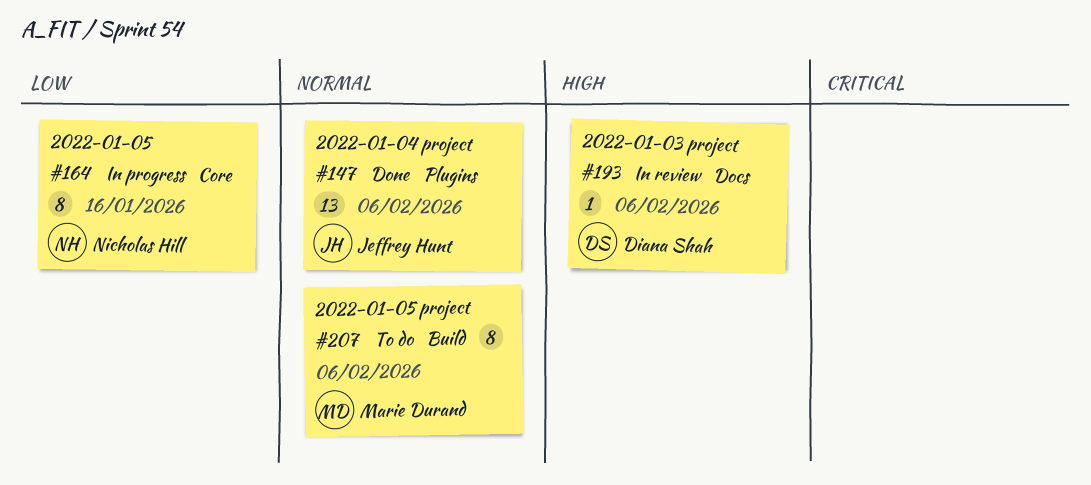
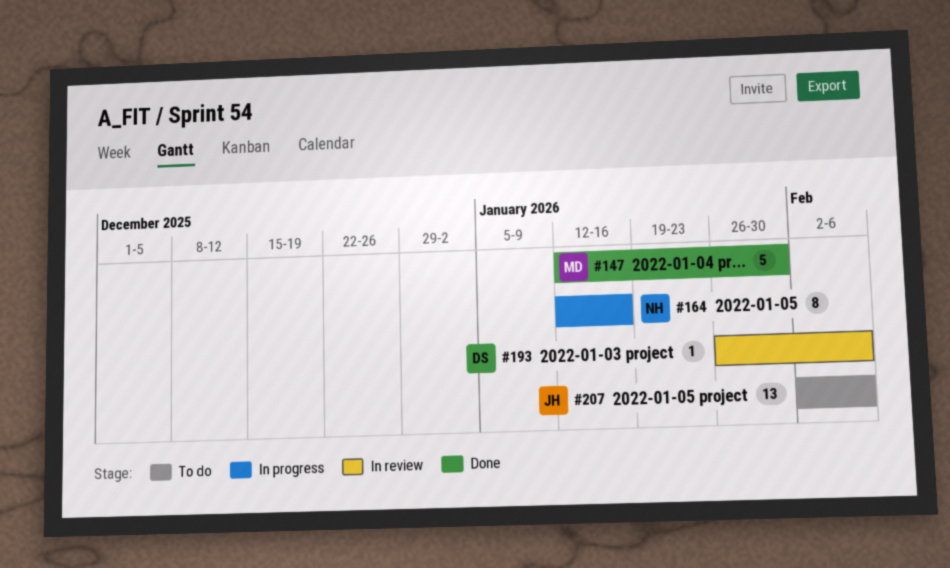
#147, owner: Jeffrey Hunt -> Marie Durand
#147, estimate: 13 -> 5
#147, due: Feb 6 -> Jan 30
#207, owner: Marie Durand -> Jeffrey Hunt
#207, estimate: 8 -> 13

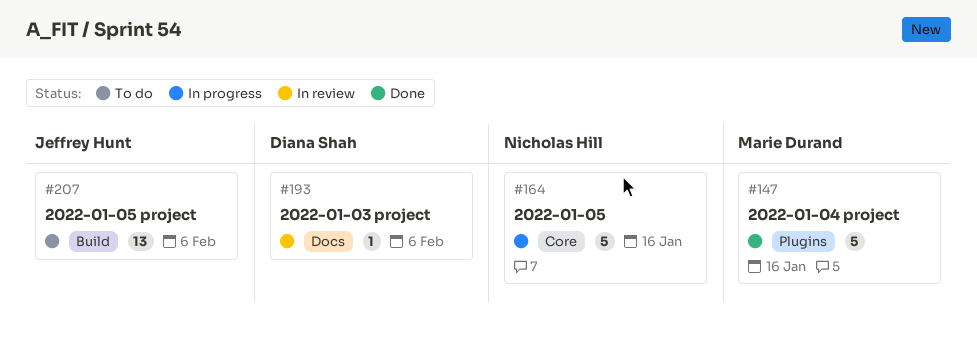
#147, due: Jan 30 -> Jan 16
#164, estimate: 8 -> 5

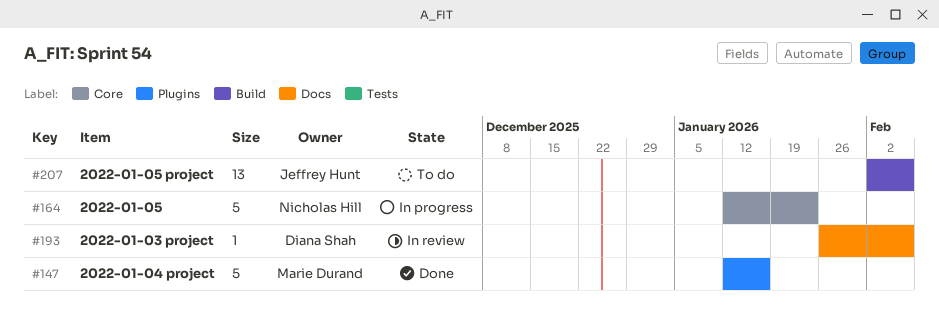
#164, due: Jan 16 -> Jan 23

